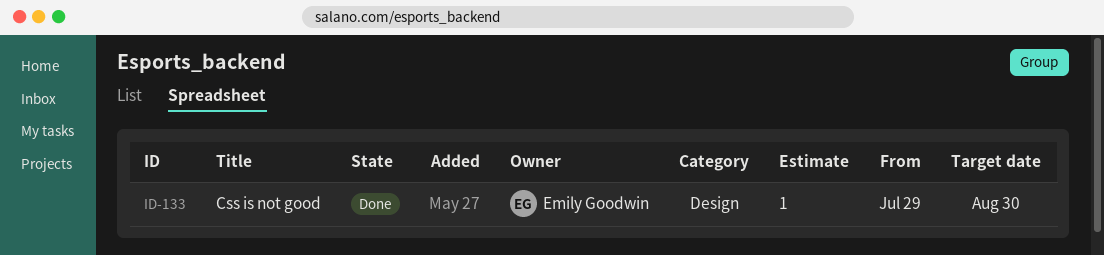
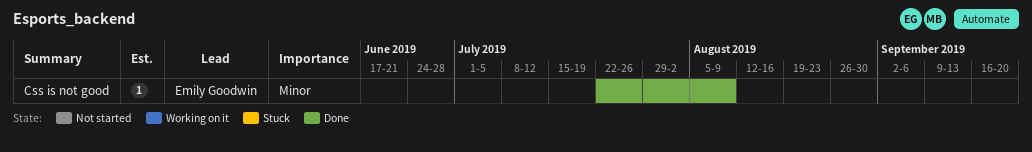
Css is not good, start: Jul 29 -> Jul 22
Css is not good, due: Aug 30 -> Aug 9

